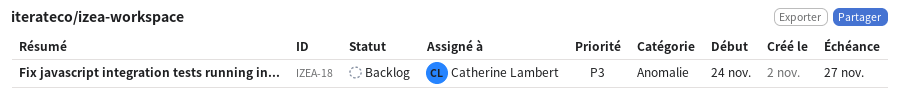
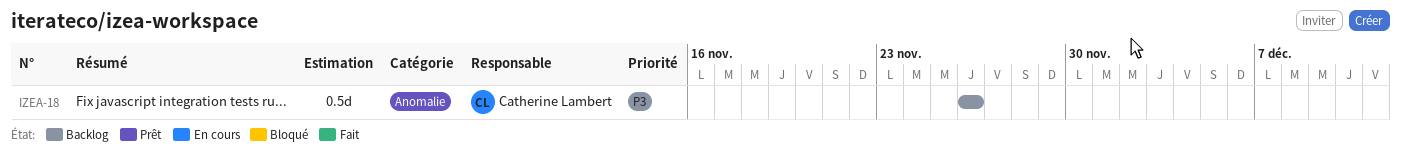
IZEA-18, start: Nov 24 -> Nov 26
IZEA-18, due: Nov 27 -> Nov 26

